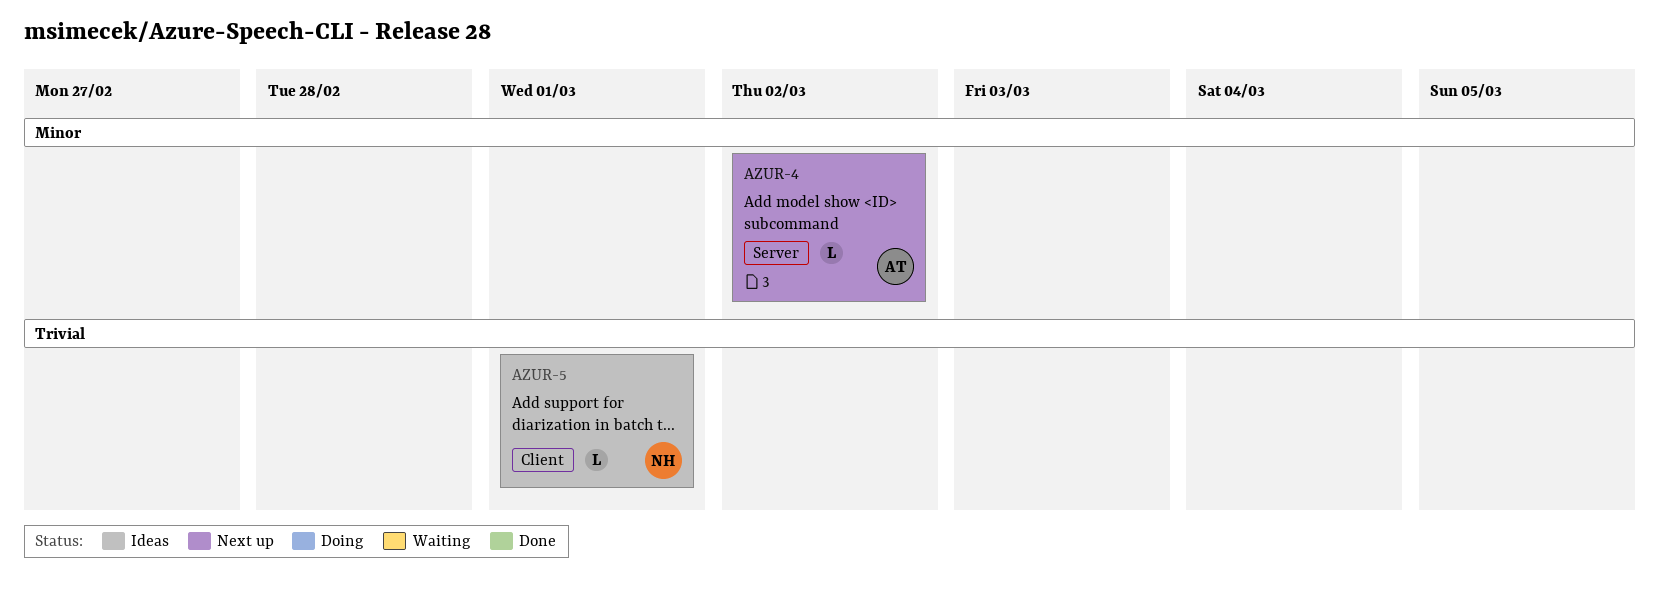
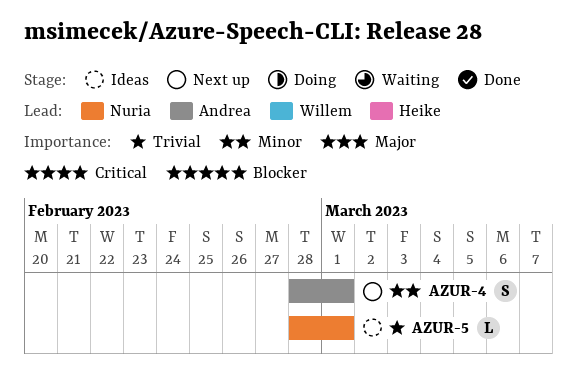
AZUR-4, estimate: L -> S
AZUR-4, due: Mar 2 -> Mar 1

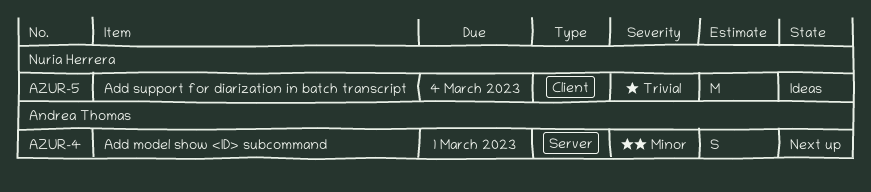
AZUR-5, estimate: L -> M
AZUR-5, due: Mar 1 -> Mar 4

